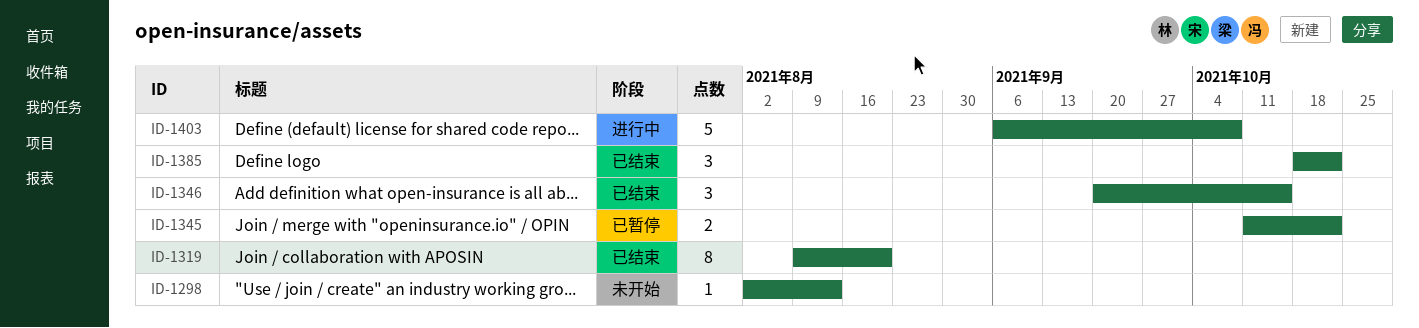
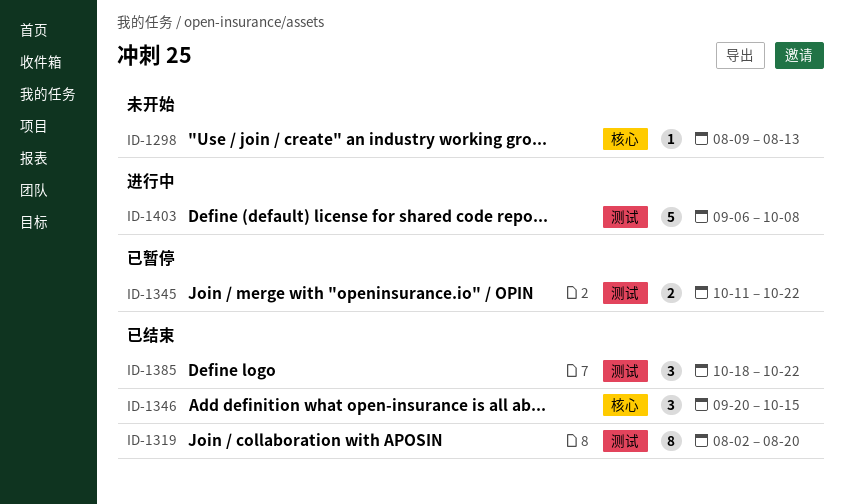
ID-1298, start: Aug 2 -> Aug 9
ID-1319, start: Aug 9 -> Aug 2

